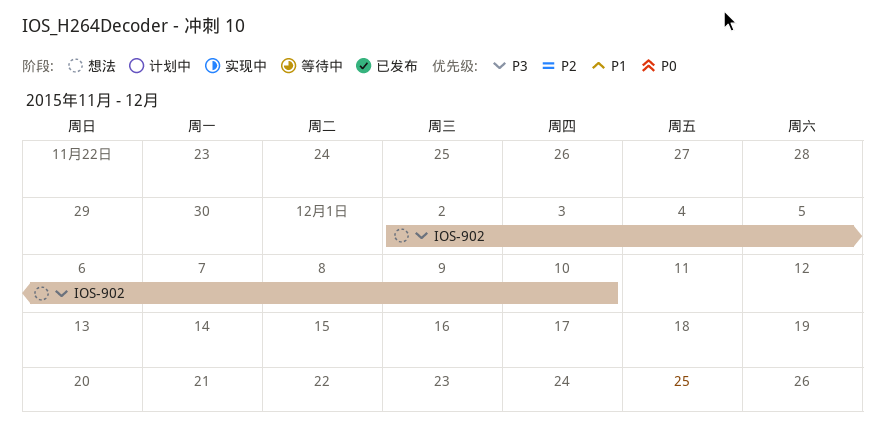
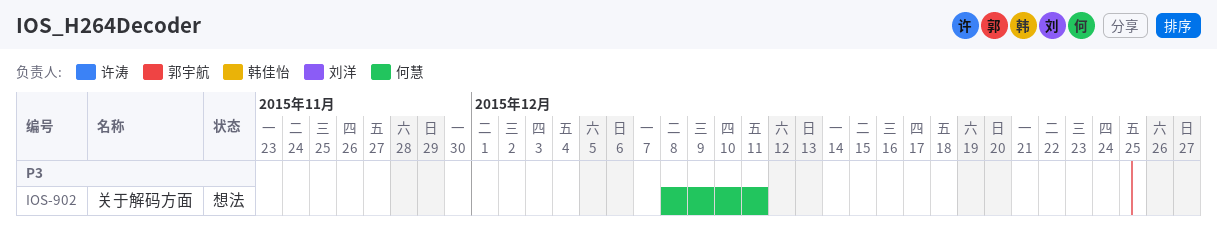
IOS-902, start: Dec 2 -> Dec 8
IOS-902, due: Dec 10 -> Dec 11

